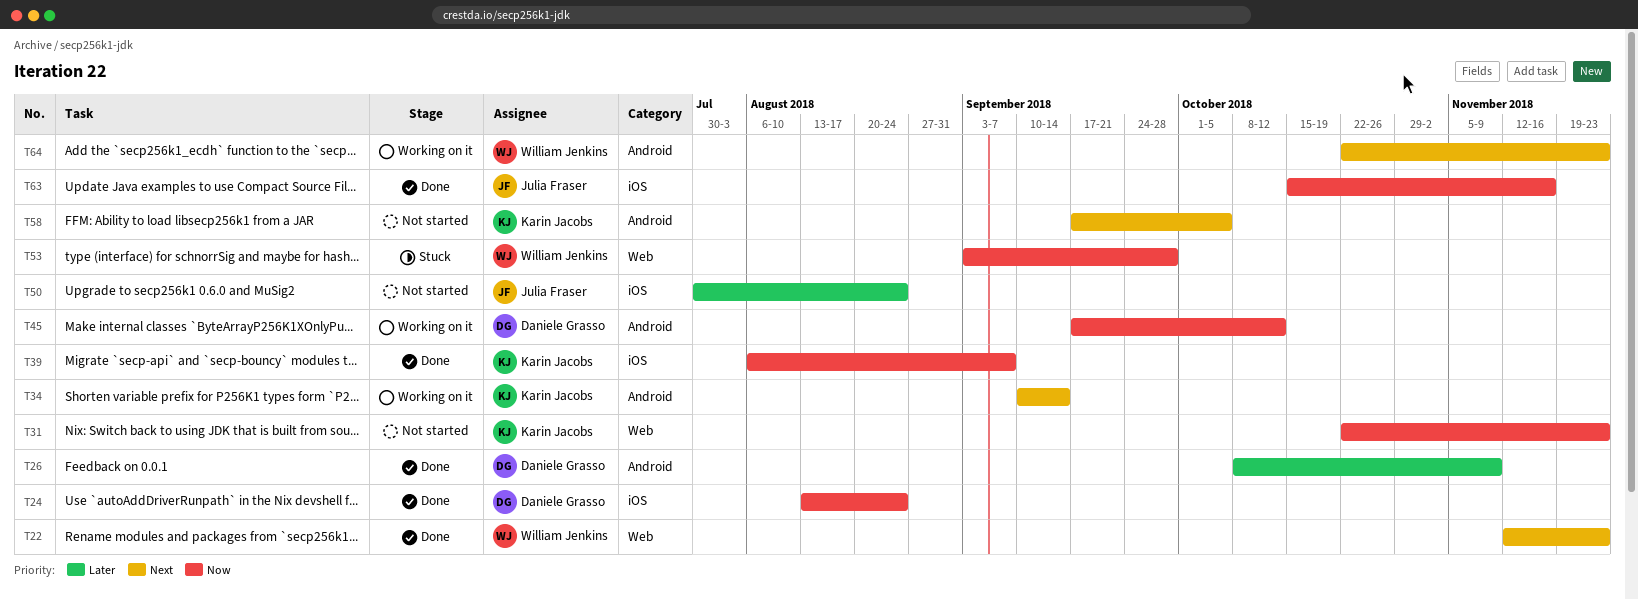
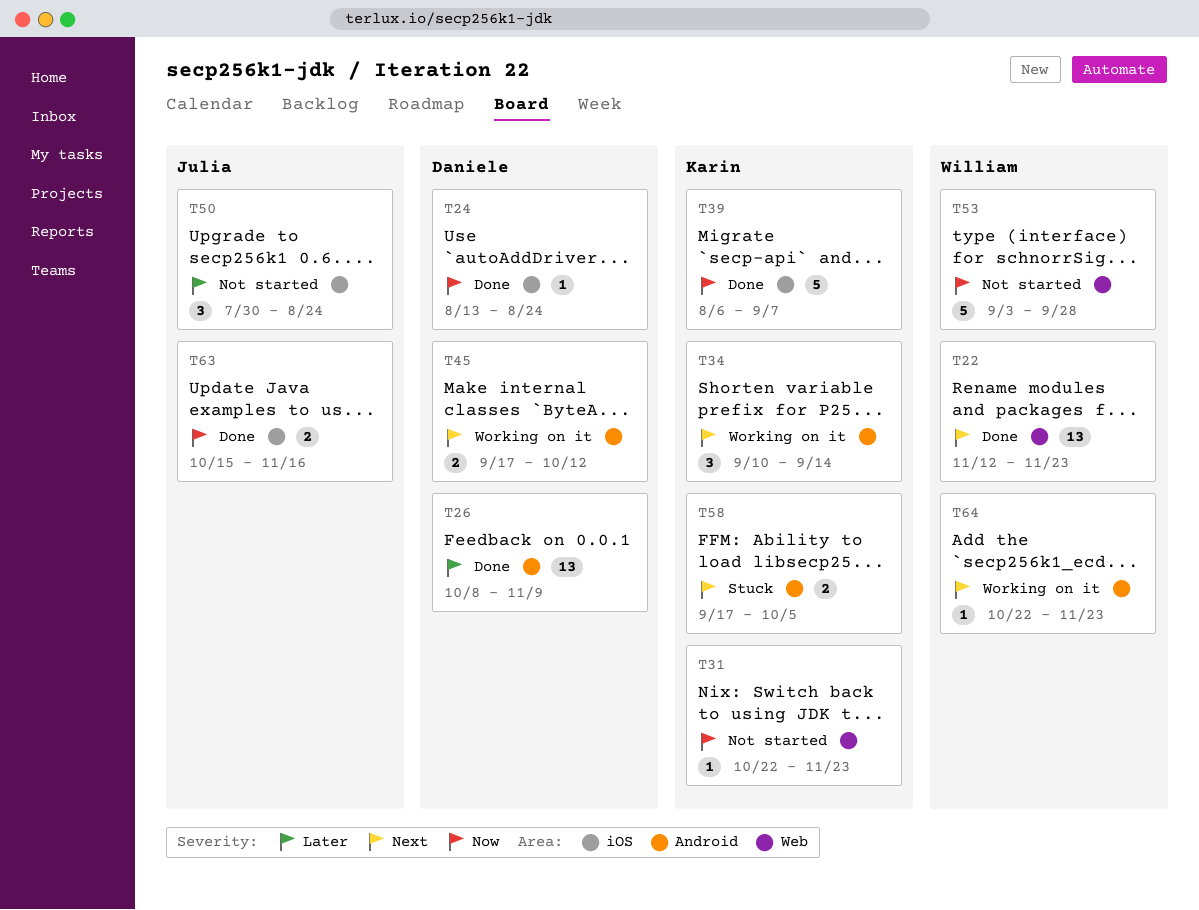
T45, priority: Now -> Next
T53, status: Stuck -> Not started
T58, status: Not started -> Stuck

